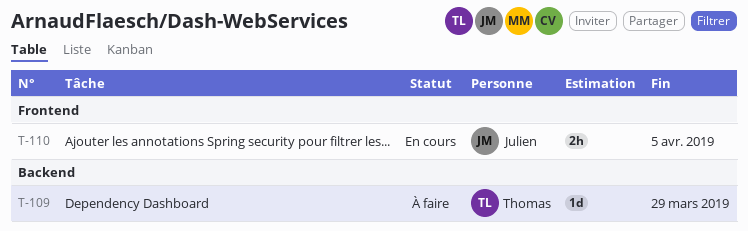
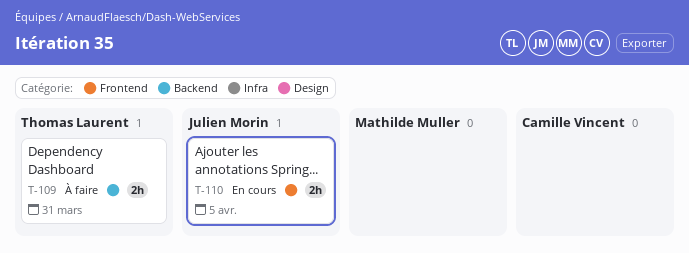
T-109, estimate: 1d -> 2h
T-109, due: Mar 29 -> Mar 31

